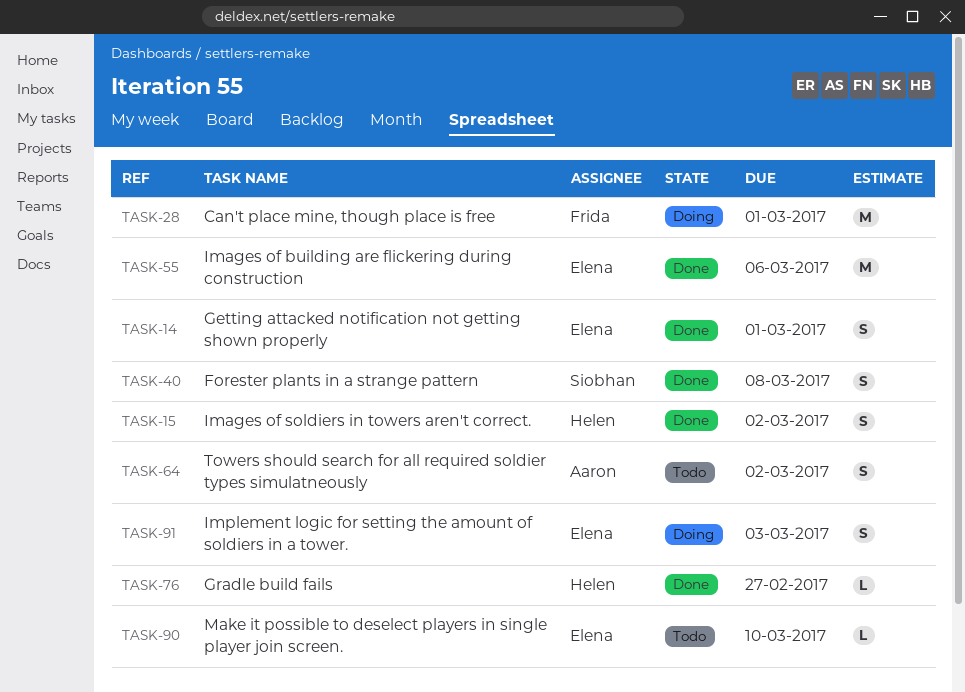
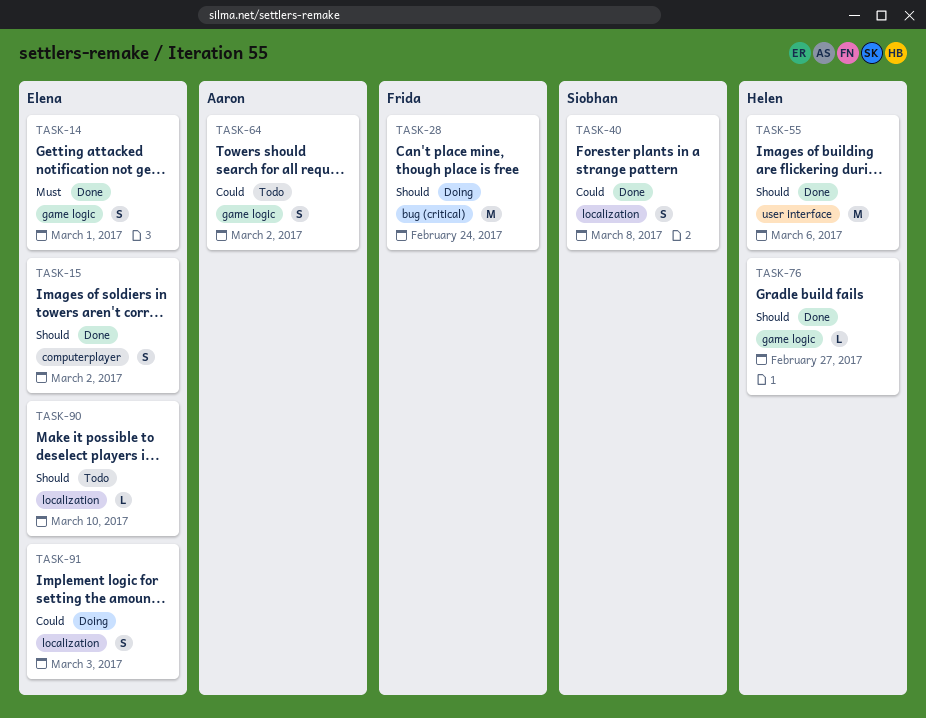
TASK-15, owner: Helen -> Elena
TASK-28, due: Mar 1 -> Feb 24
TASK-55, owner: Elena -> Helen

